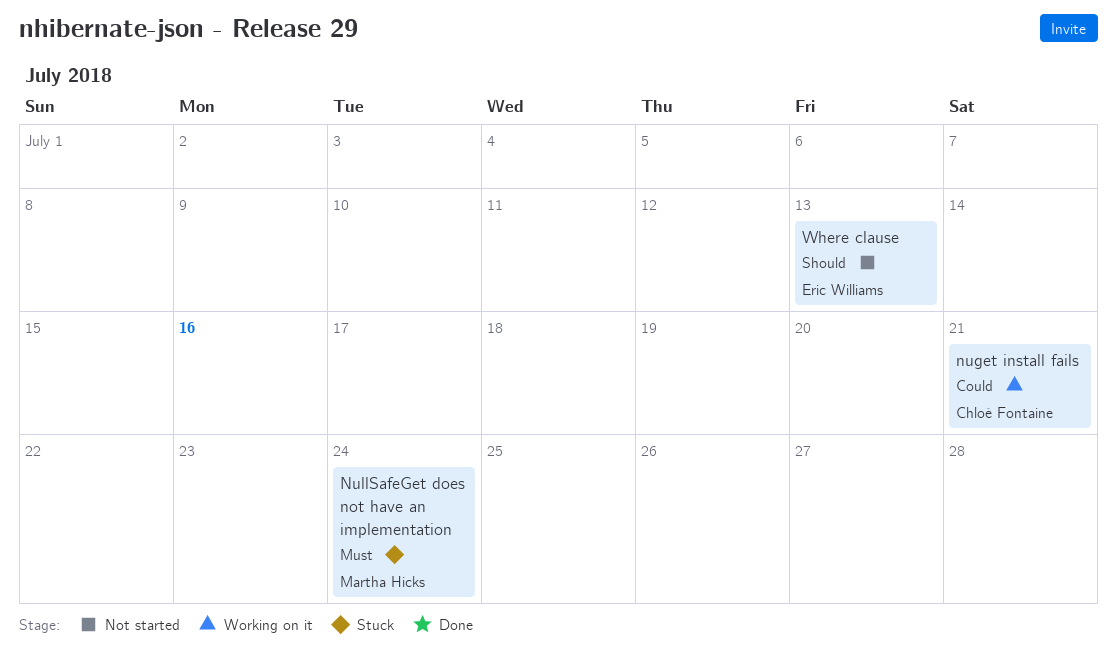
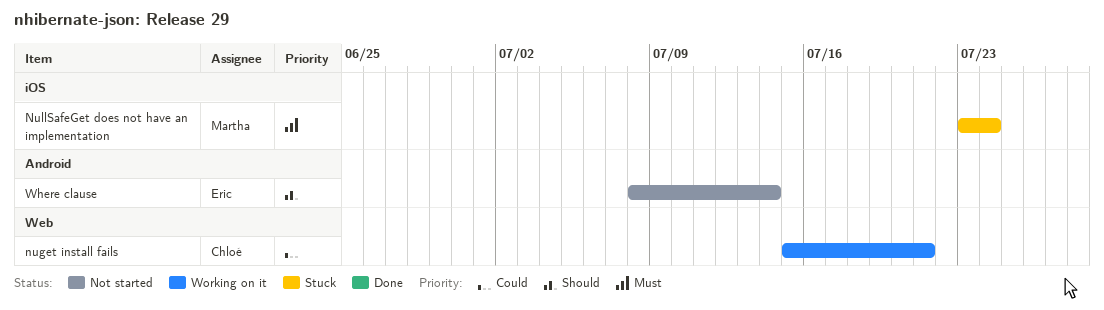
Where clause, due: Jul 13 -> Jul 14

